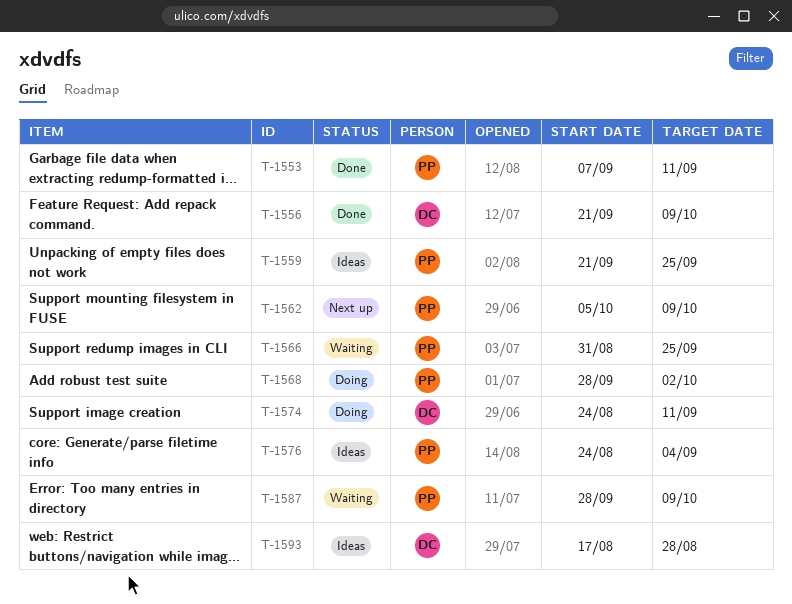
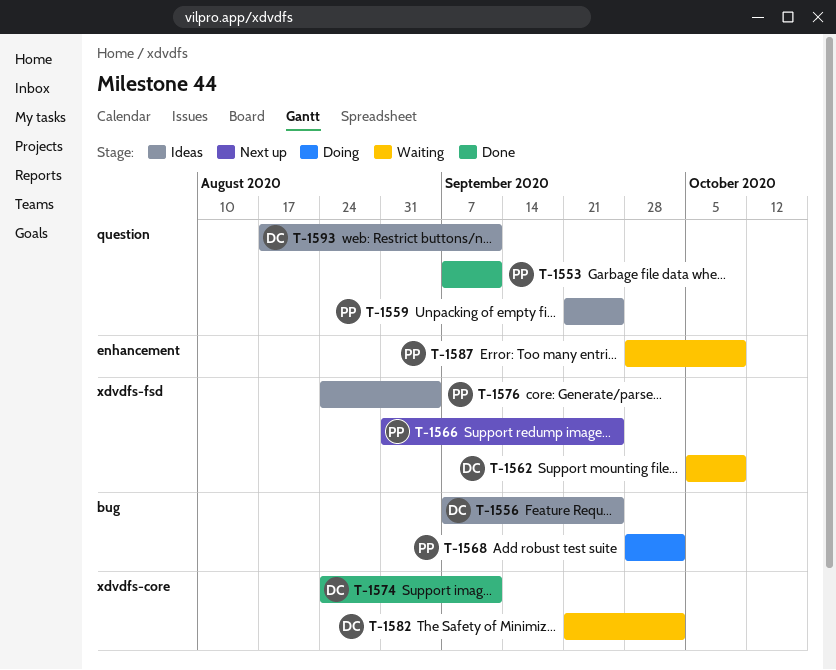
T-1556, status: Done -> Ideas
T-1556, start: Sep 21 -> Sep 7
T-1556, due: Oct 9 -> Sep 25
T-1562, status: Next up -> Waiting
T-1562, owner: PP -> DC
T-1566, status: Waiting -> Next up
T-1574, status: Doing -> Done
T-1582: none -> present
T-1593, due: Aug 28 -> Sep 11

